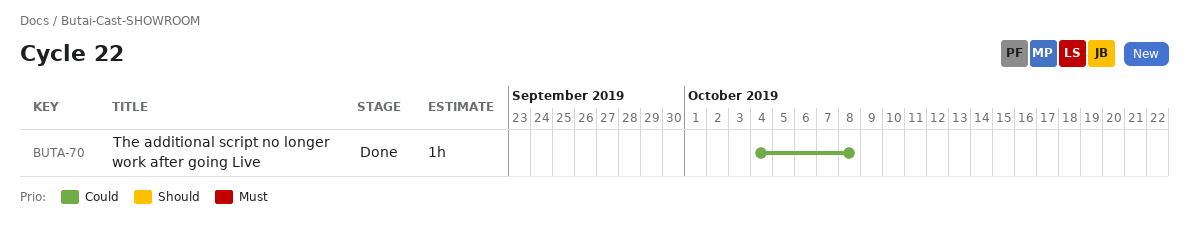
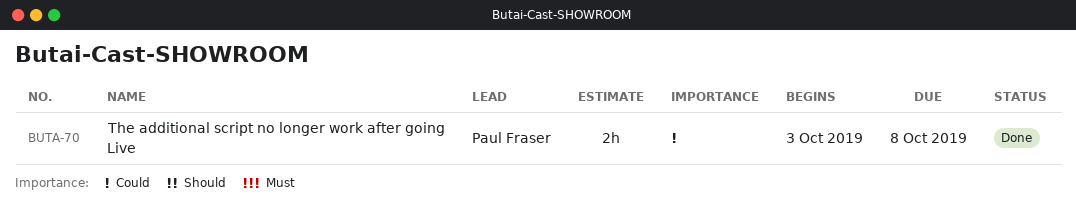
BUTA-70, estimate: 1h -> 2h
BUTA-70, start: Oct 4 -> Oct 3

